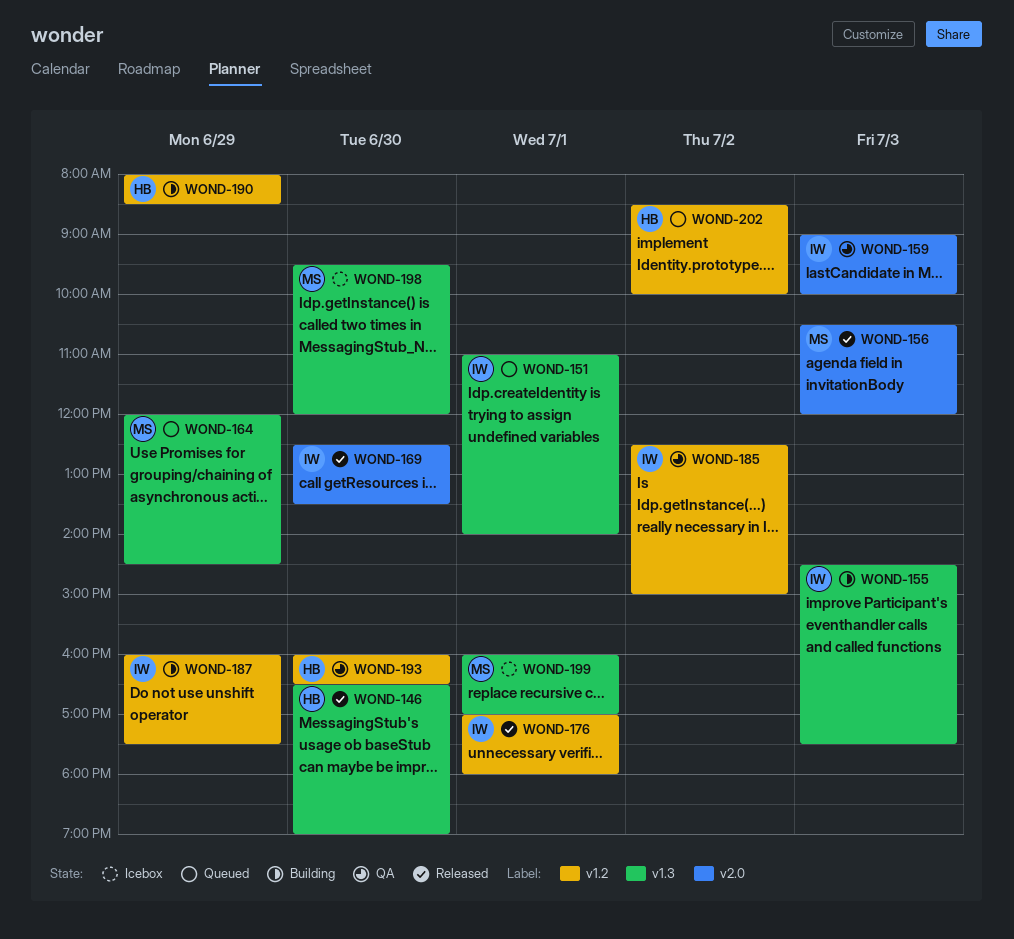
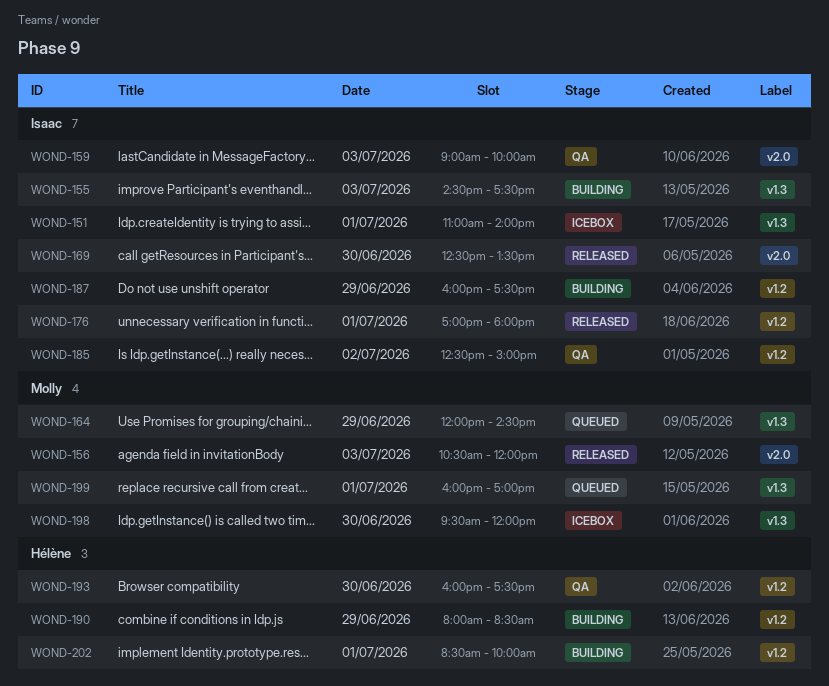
WOND-146: present -> none
WOND-151, status: Queued -> Icebox
WOND-193, ends: 16:30 -> 17:30
WOND-199, status: Icebox -> Queued
WOND-202, status: Queued -> Building
WOND-202, day: Jul 2 -> Jul 1

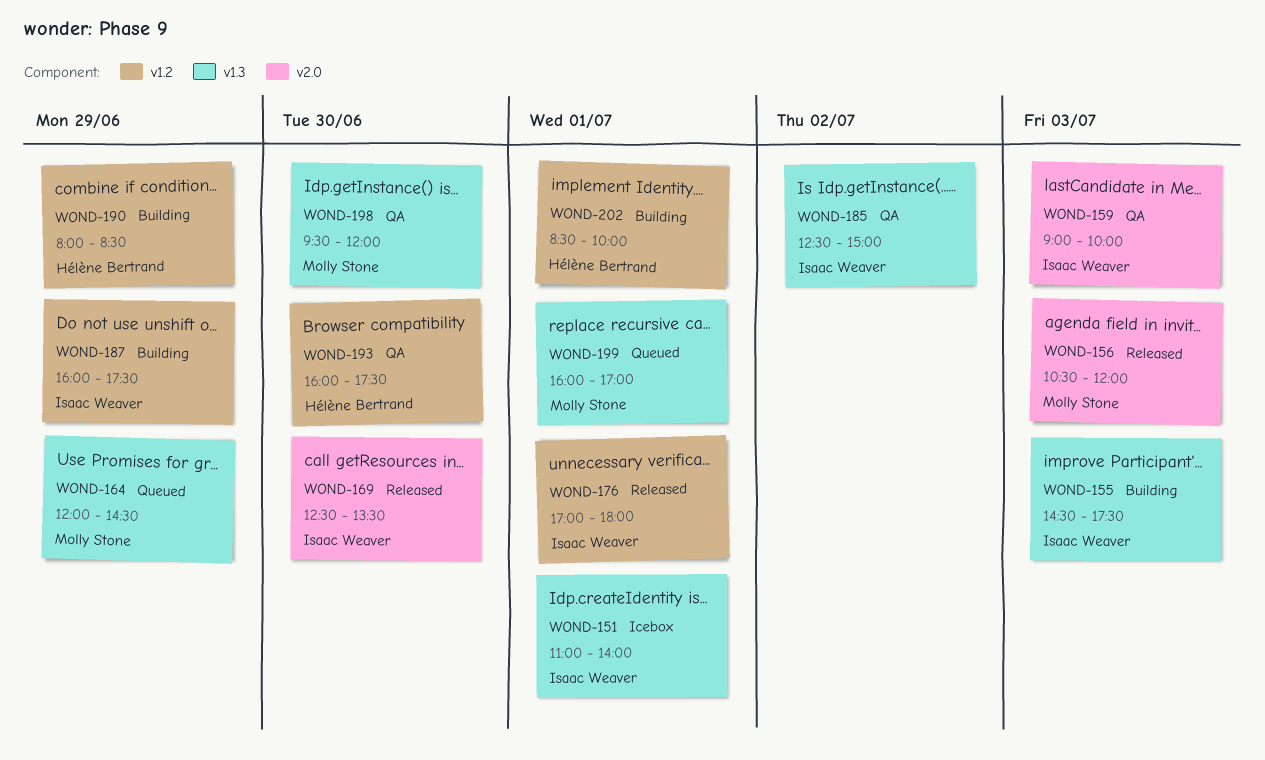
WOND-185, label: v1.2 -> v1.3
WOND-198, status: Icebox -> QA

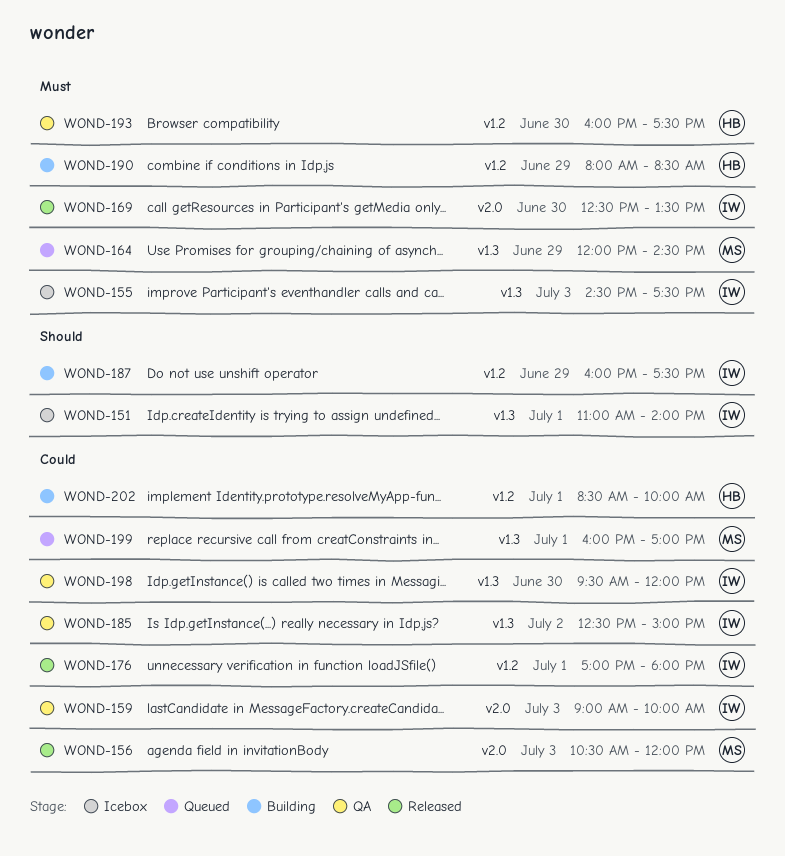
WOND-155, status: Building -> Icebox
WOND-198, owner: Molly Stone -> Isaac Weaver

